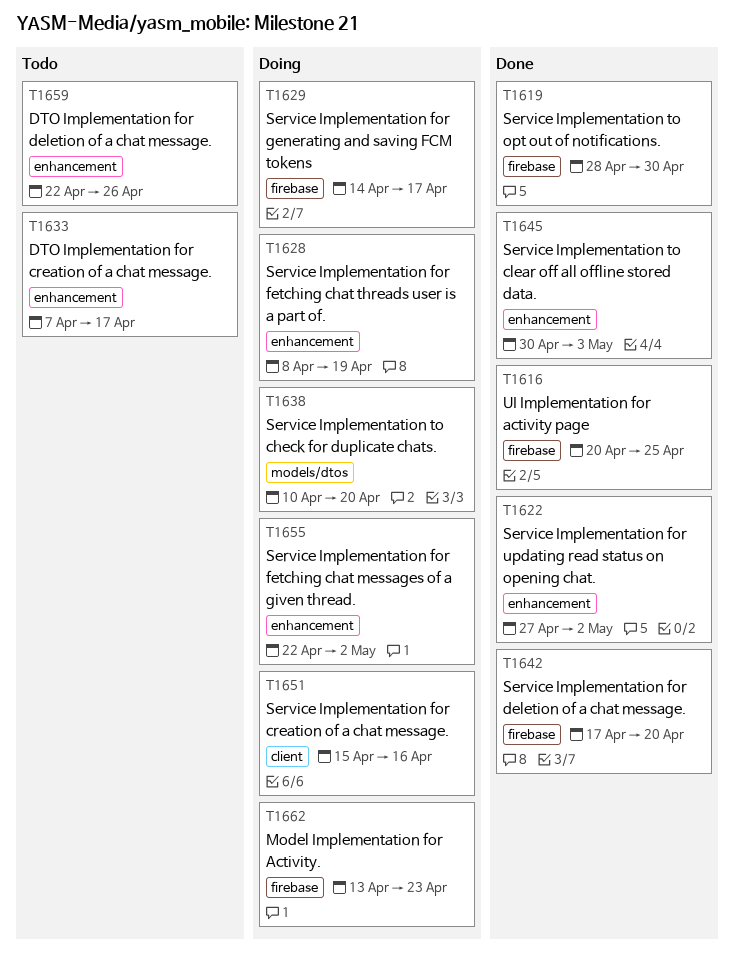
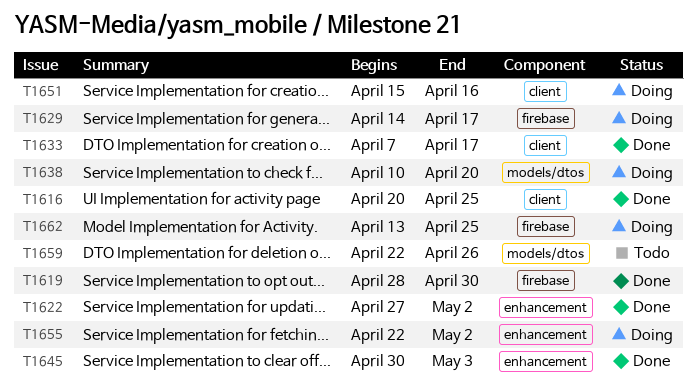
T1616, label: firebase -> client
T1628: present -> none
T1633, status: Todo -> Done
T1633, label: enhancement -> client
T1642: present -> none
T1659, label: enhancement -> models/dtos
T1662, due: Apr 23 -> Apr 25

